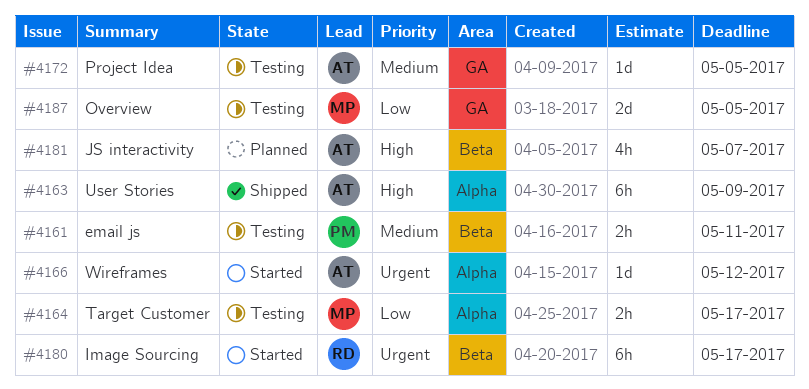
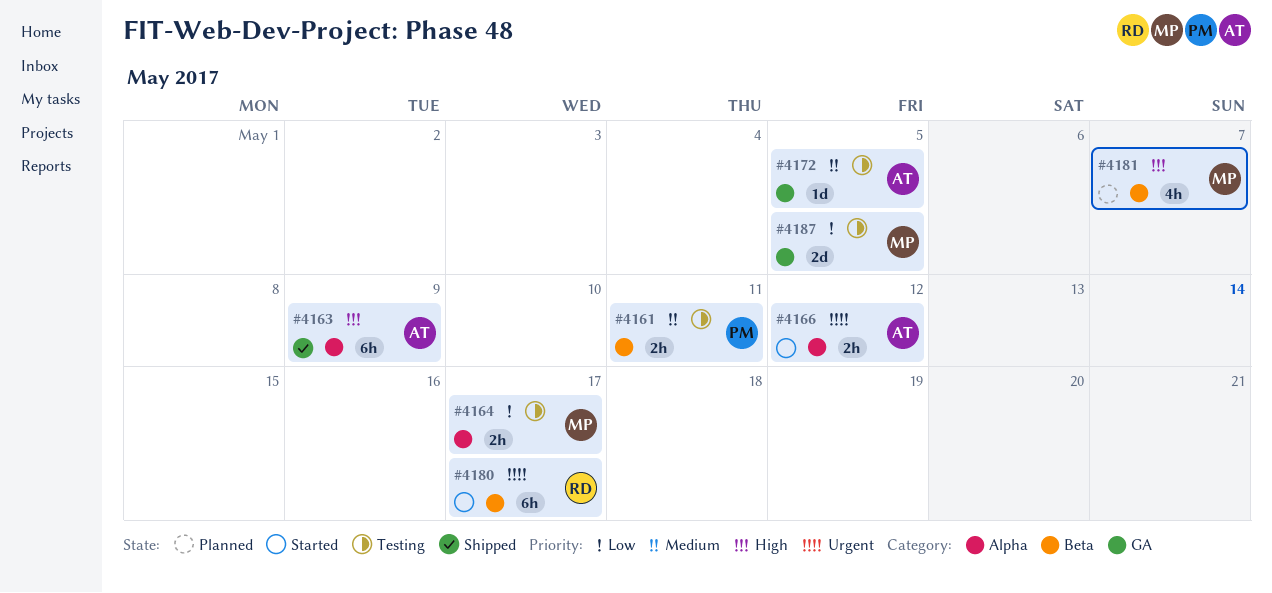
#4166, estimate: 1d -> 2h
#4181, owner: AT -> MP

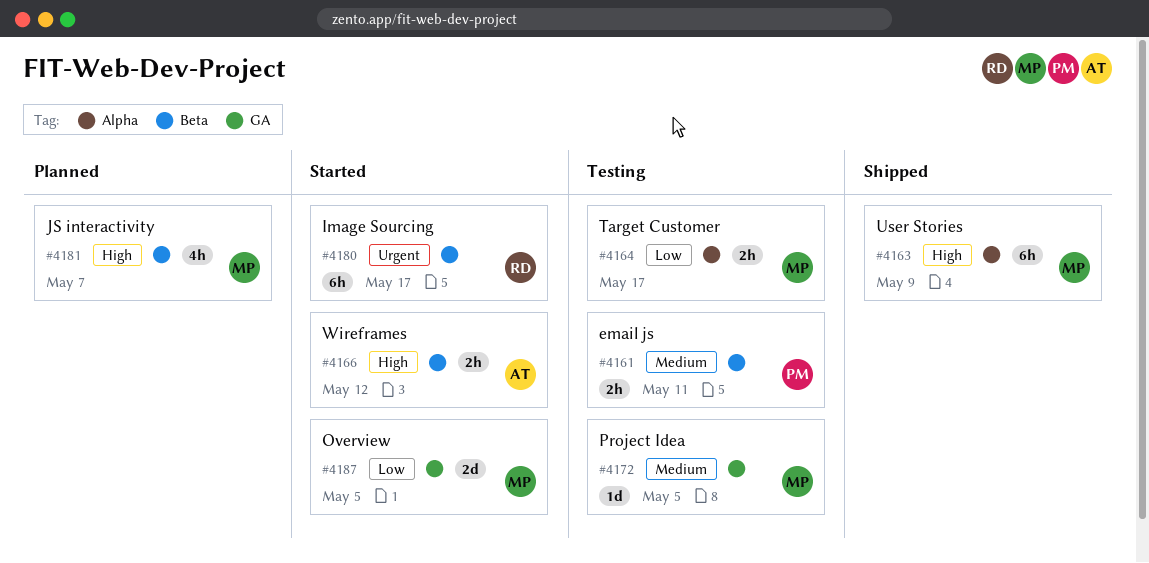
#4163, owner: AT -> MP
#4166, priority: Urgent -> High
#4166, label: Alpha -> Beta
#4172, owner: AT -> MP
#4187, status: Testing -> Started

